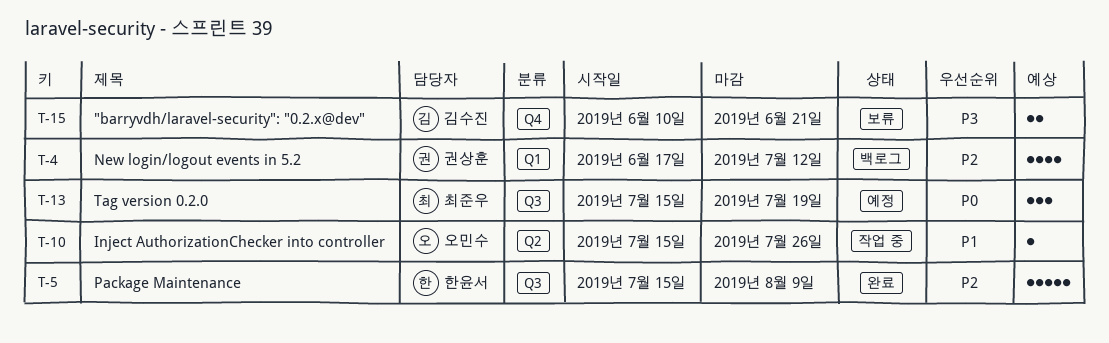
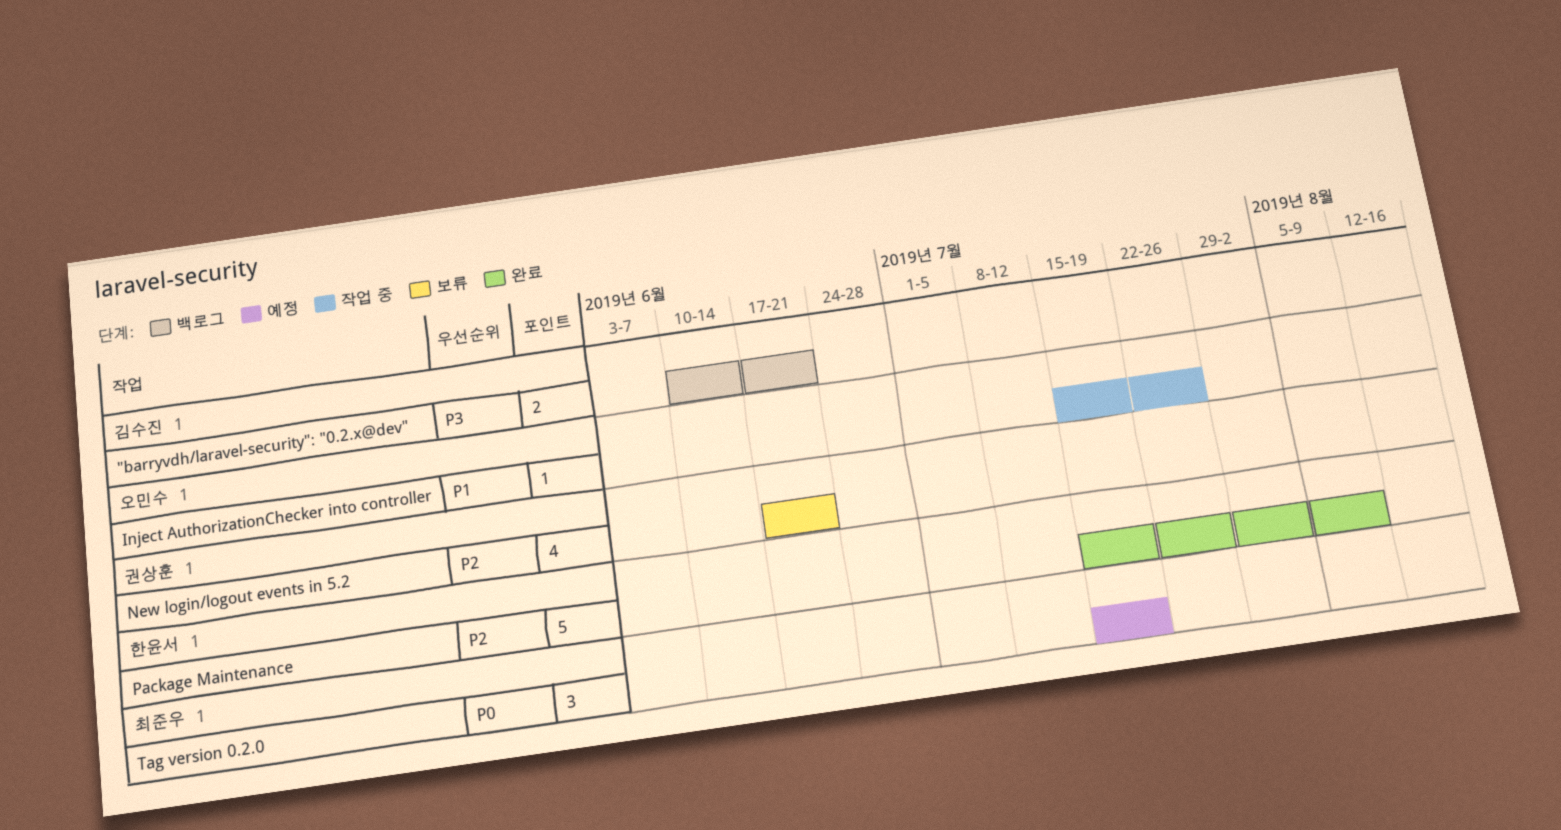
"barryvdh/laravel-security": "0.2.x@dev", status: 보류 -> 백로그
New login/logout events in 5.2, status: 백로그 -> 보류
New login/logout events in 5.2, due: Jul 12 -> Jun 21

